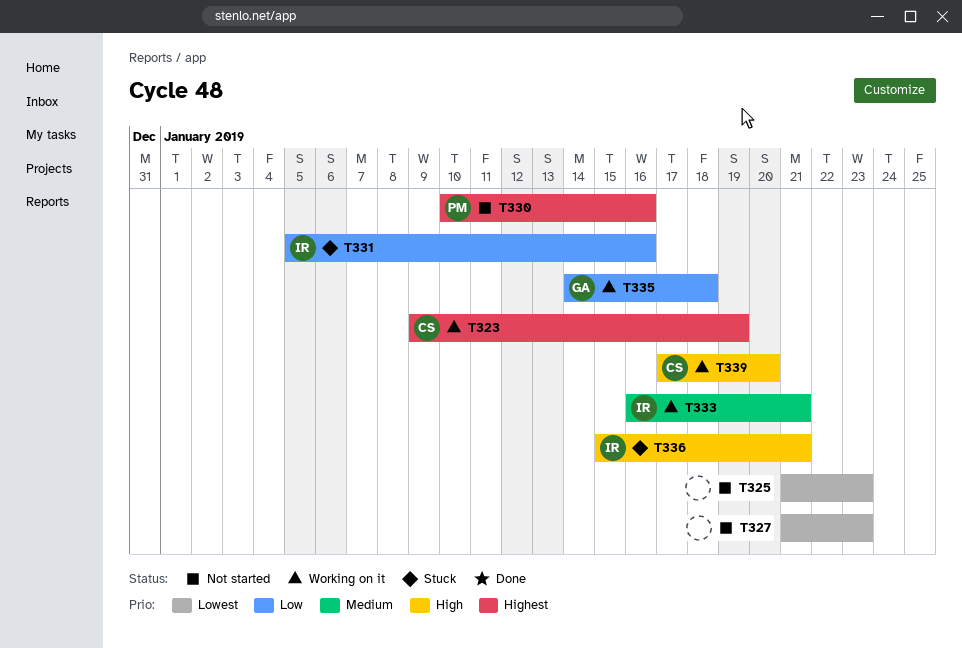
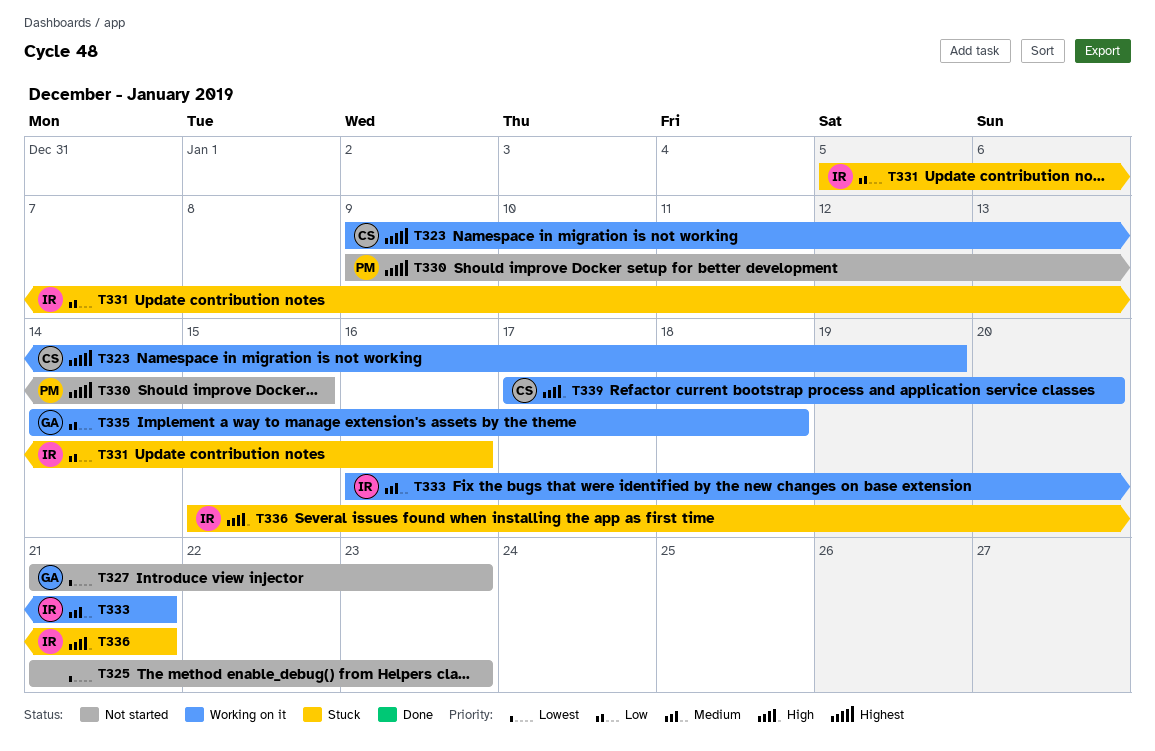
T327, owner: none -> GA
T330, start: Jan 10 -> Jan 9
T330, due: Jan 16 -> Jan 15

